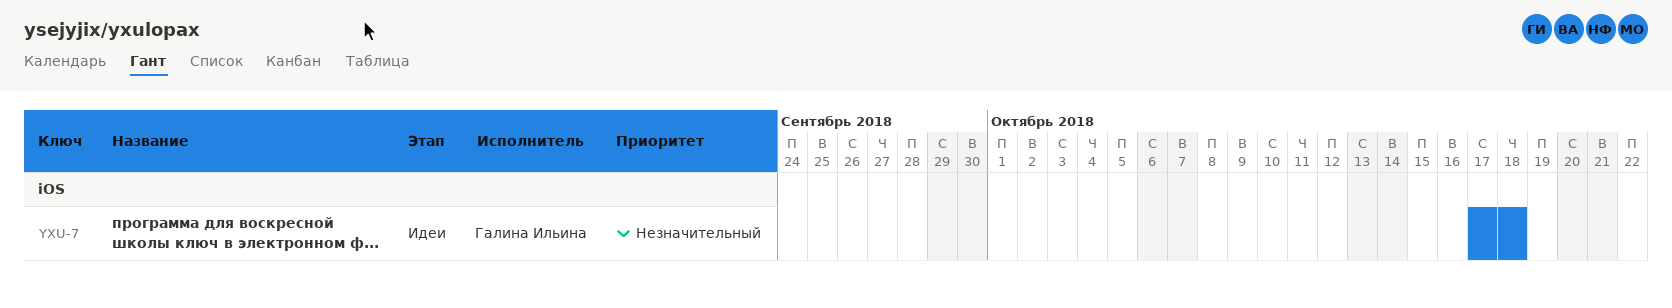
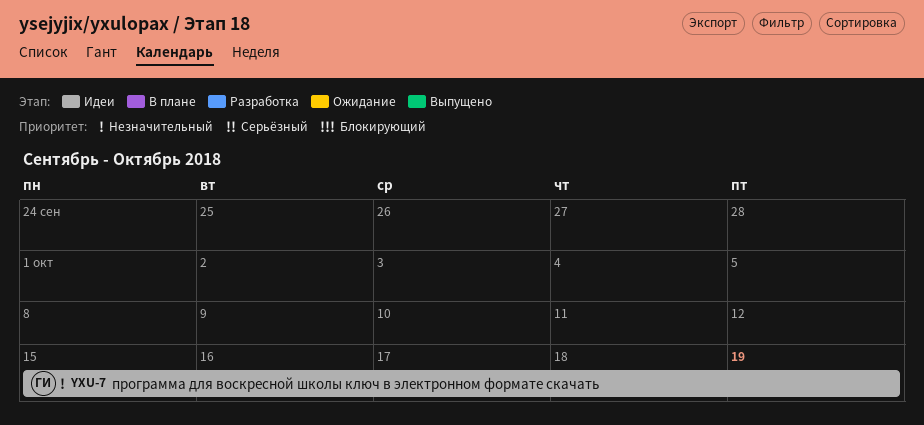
YXU-7, start: Oct 17 -> Oct 15
YXU-7, due: Oct 18 -> Oct 19

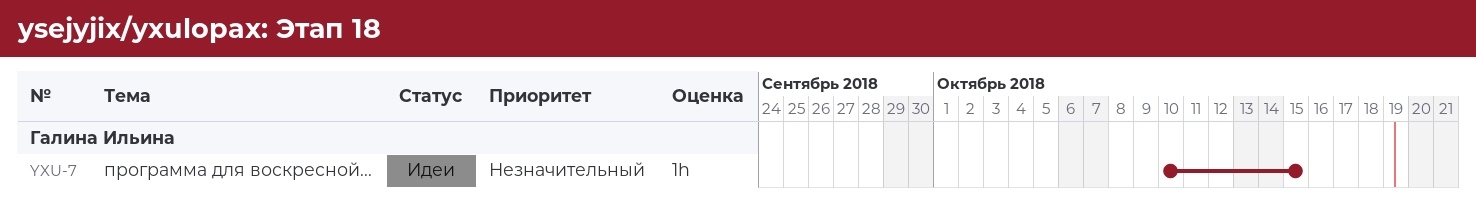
YXU-7, start: Oct 15 -> Oct 10
YXU-7, due: Oct 19 -> Oct 15

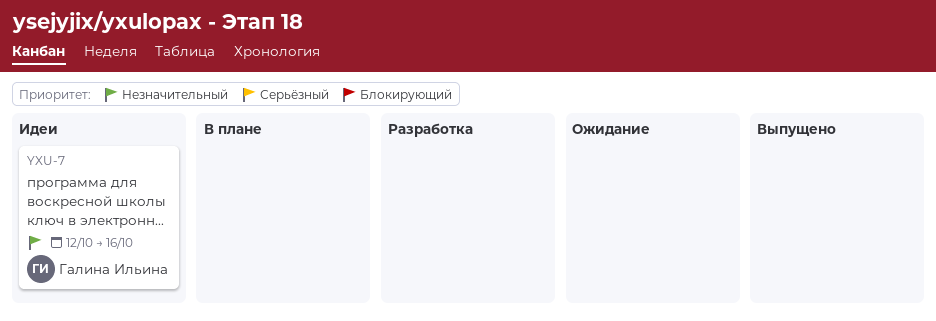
YXU-7, start: Oct 10 -> Oct 12
YXU-7, due: Oct 15 -> Oct 16

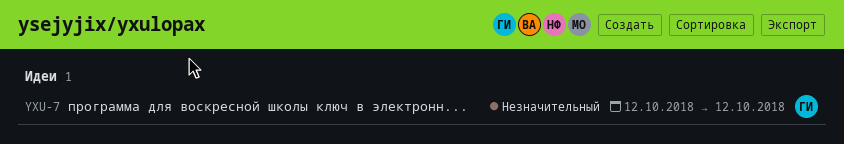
YXU-7, due: Oct 16 -> Oct 12

